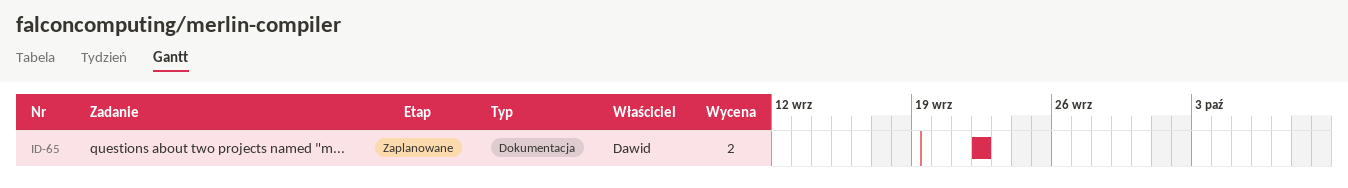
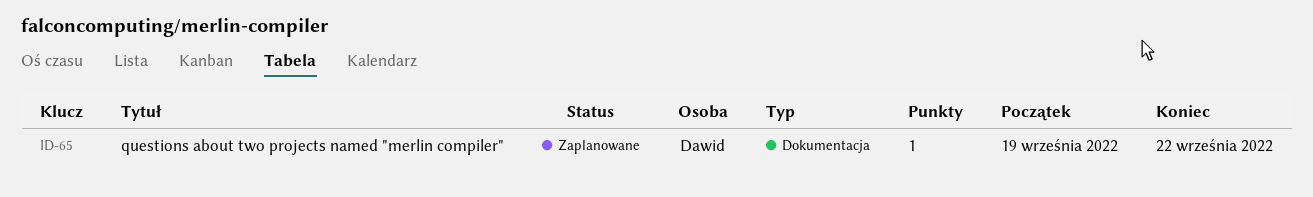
ID-65, estimate: 2 -> 1
ID-65, start: Sep 22 -> Sep 19

